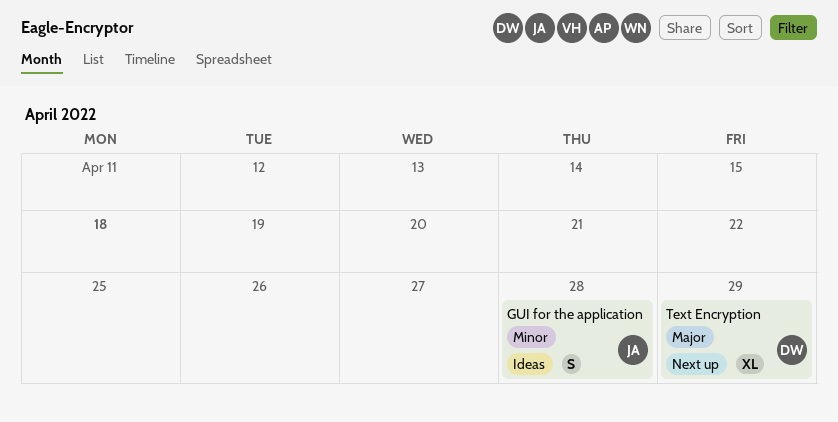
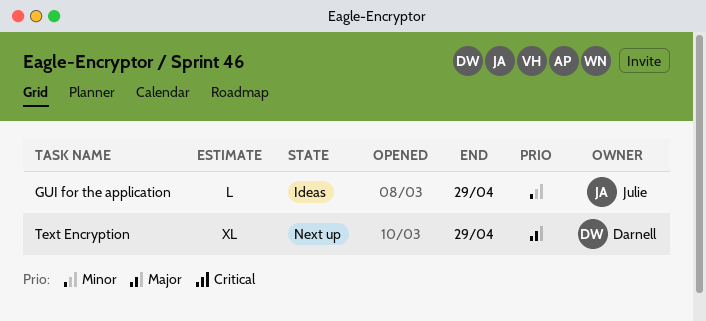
GUI for the application, estimate: S -> L
GUI for the application, due: Apr 28 -> Apr 29

